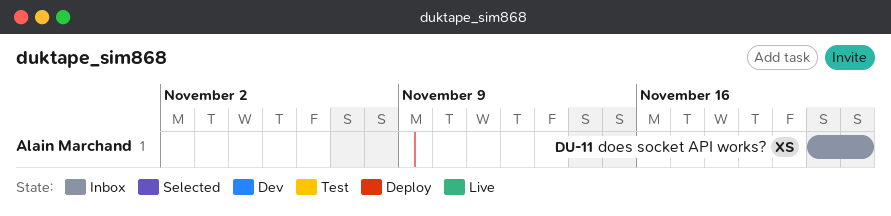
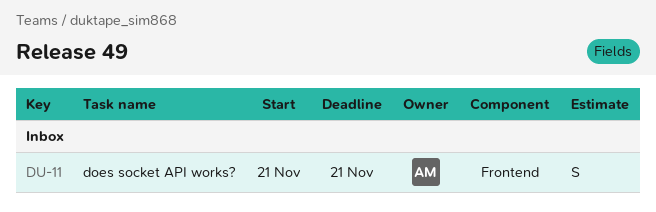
DU-11, estimate: XS -> S
DU-11, due: Nov 22 -> Nov 21

